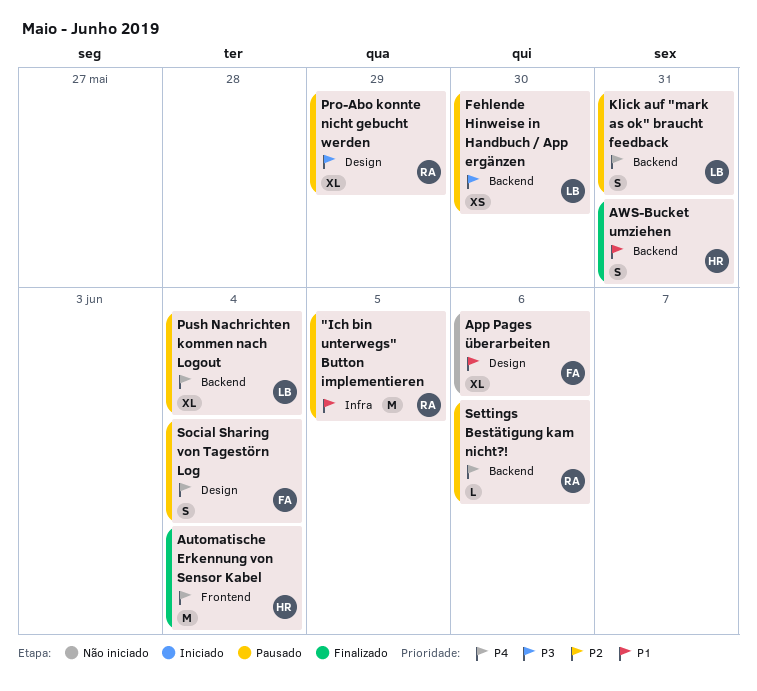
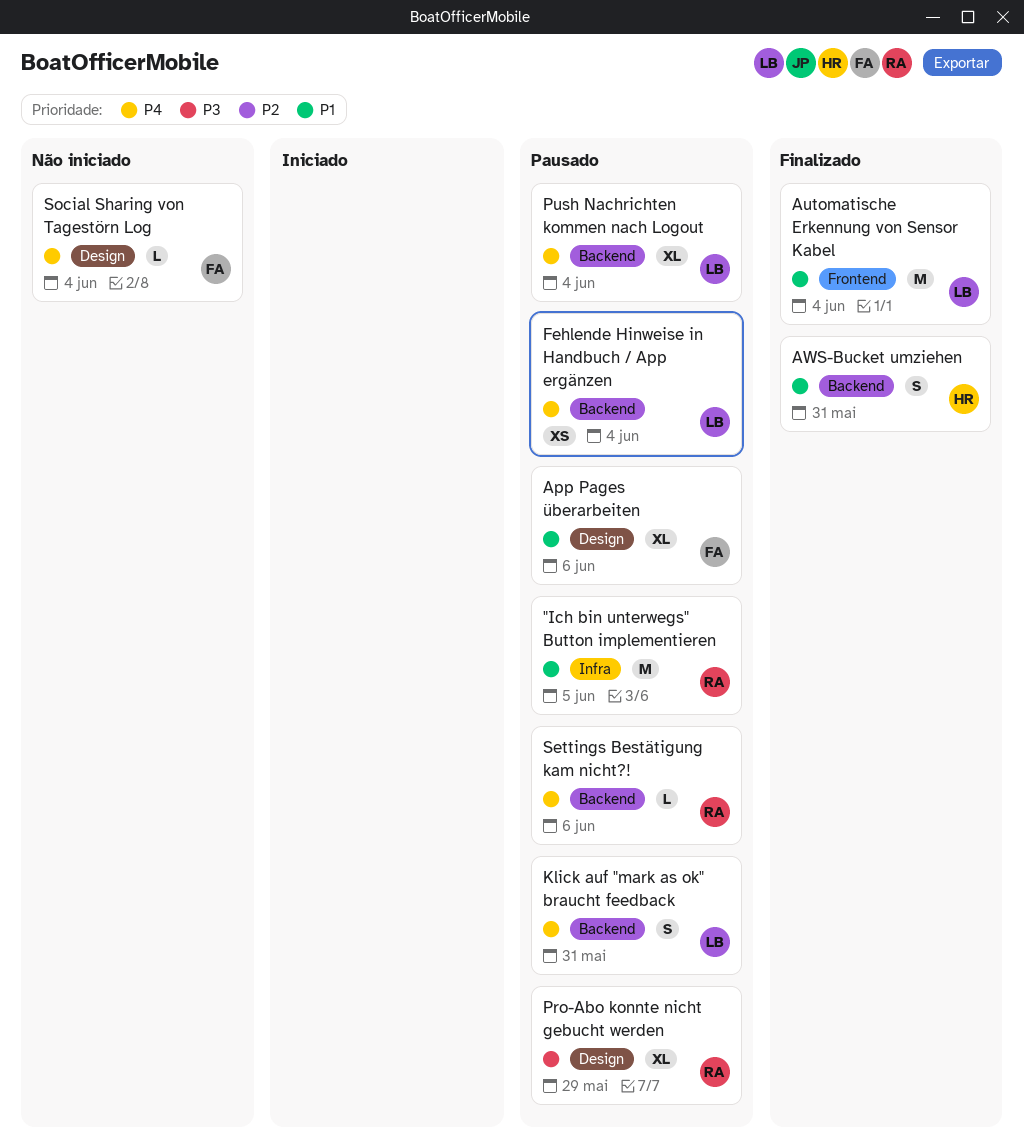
App Pages überarbeiten, status: Não iniciado -> Pausado
Automatische Erkennung von Sensor Kabel, owner: HR -> LB
Automatische Erkennung von Sensor Kabel, priority: P4 -> P1
Fehlende Hinweise in Handbuch / App ergänzen, priority: P3 -> P4
Fehlende Hinweise in Handbuch / App ergänzen, due: May 30 -> Jun 4
Social Sharing von Tagestörn Log, status: Pausado -> Não iniciado
Social Sharing von Tagestörn Log, estimate: S -> L

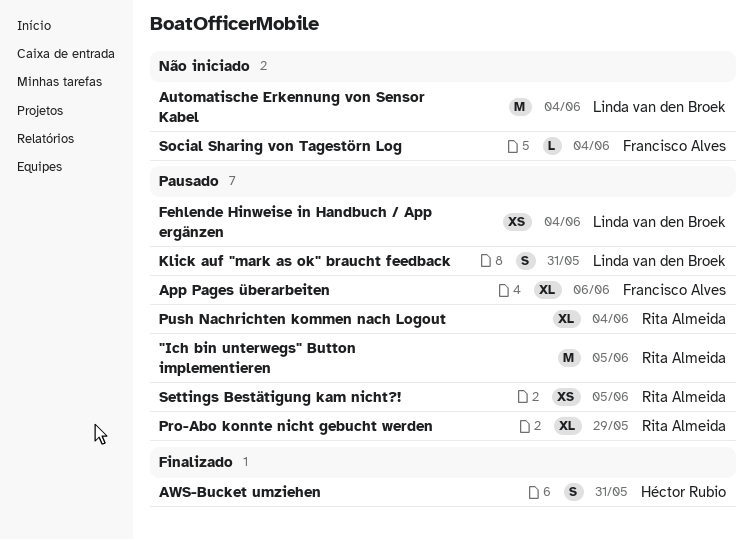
Automatische Erkennung von Sensor Kabel, status: Finalizado -> Não iniciado
Push Nachrichten kommen nach Logout, owner: Linda van den Broek -> Rita Almeida
Settings Bestätigung kam nicht?!, estimate: L -> XS
Settings Bestätigung kam nicht?!, due: Jun 6 -> Jun 5

